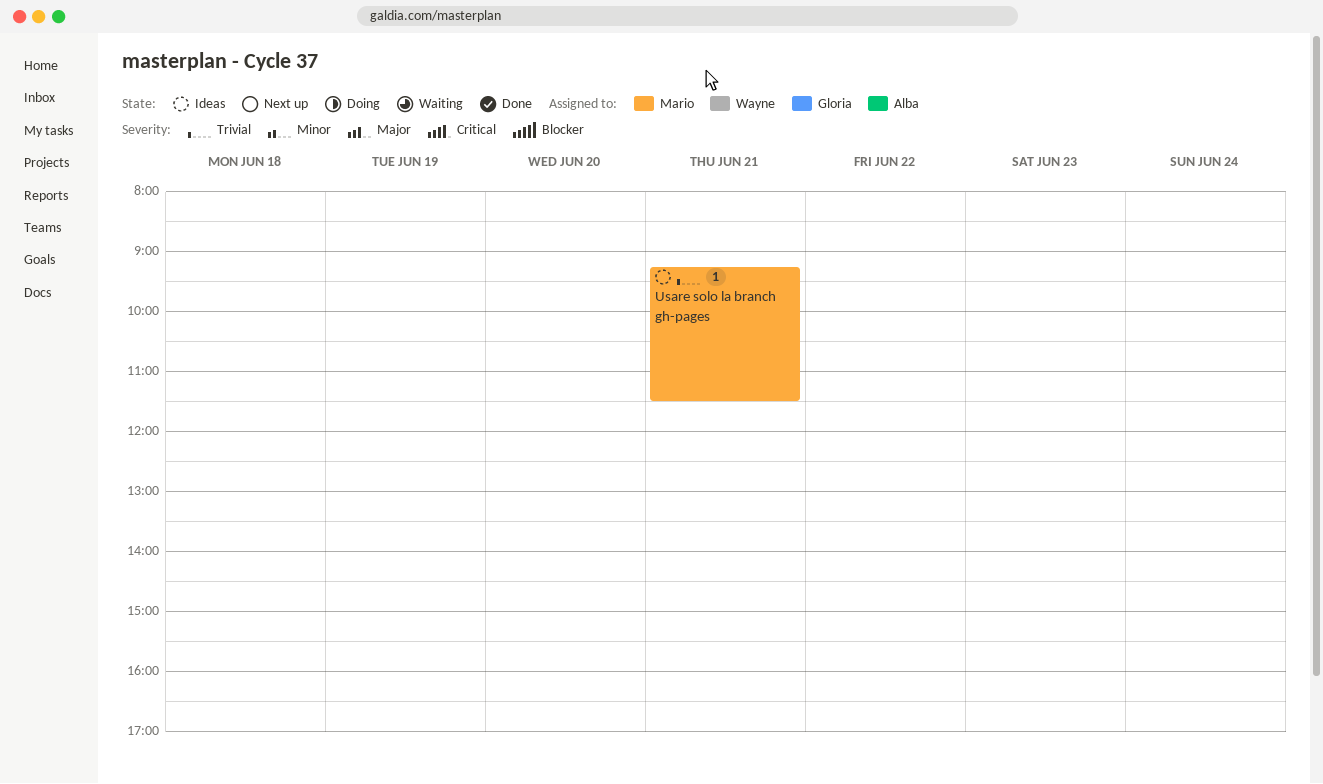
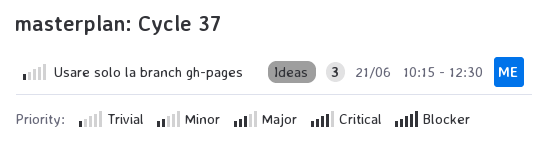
Usare solo la branch gh-pages, estimate: 1 -> 3
Usare solo la branch gh-pages, begins: 09:15 -> 10:15
Usare solo la branch gh-pages, ends: 11:30 -> 12:30

